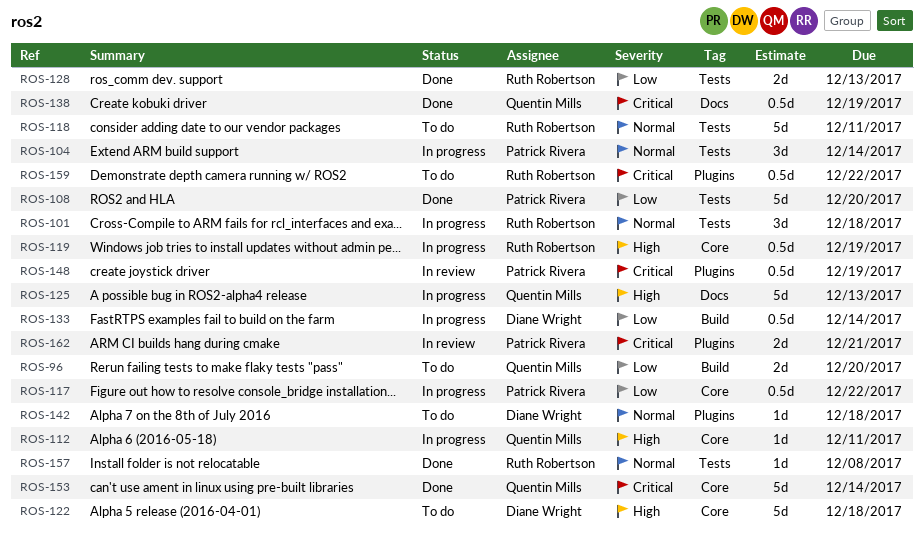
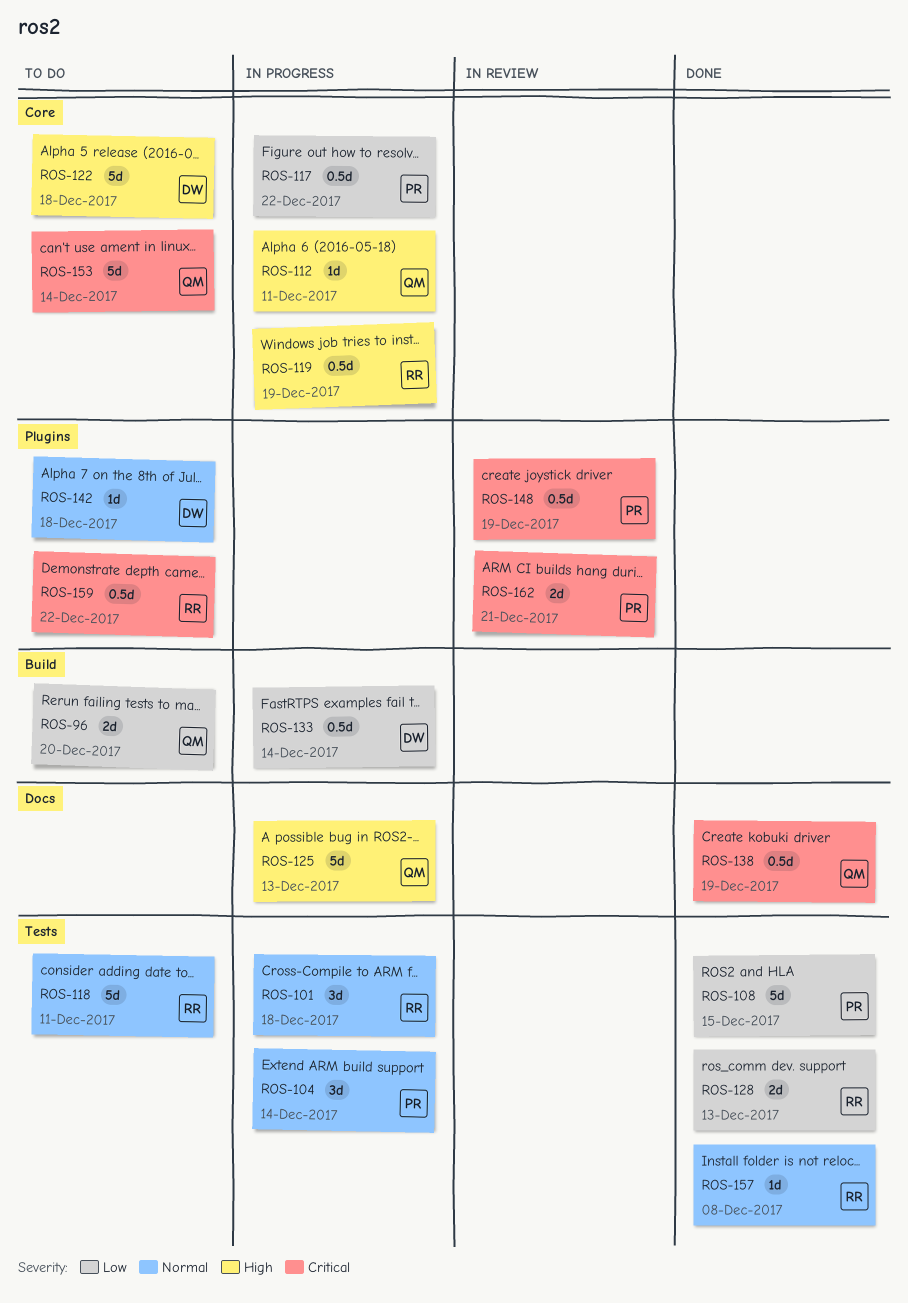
ROS-108, due: Dec 20 -> Dec 15
ROS-153, status: Done -> To do

